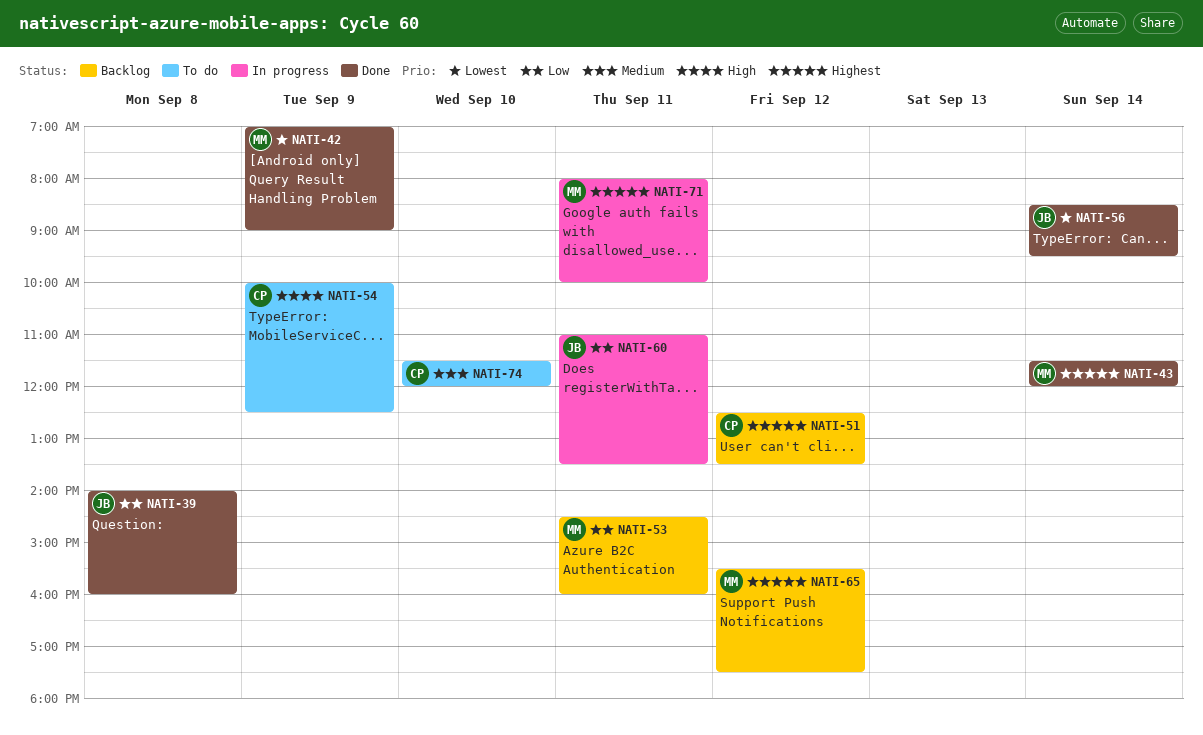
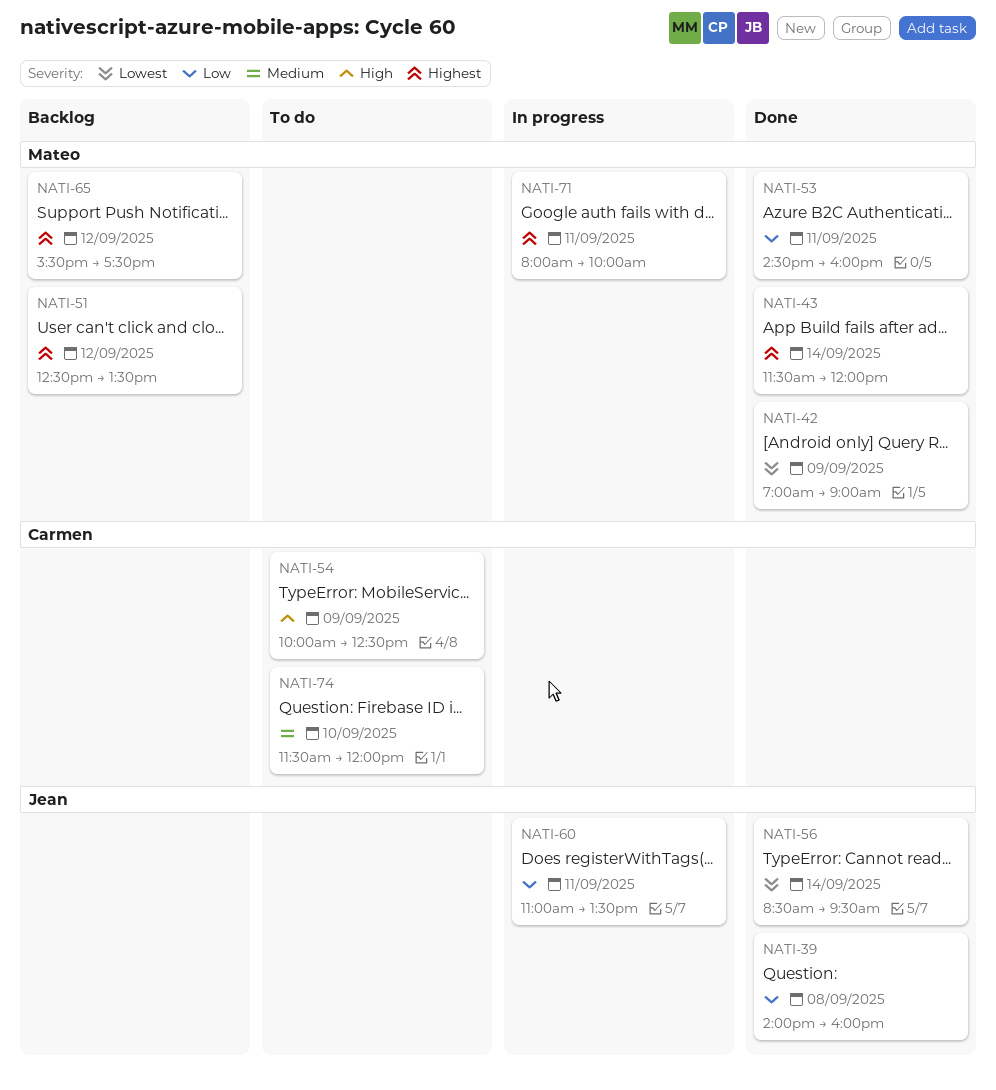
NATI-51, owner: Carmen -> Mateo
NATI-53, status: Backlog -> Done

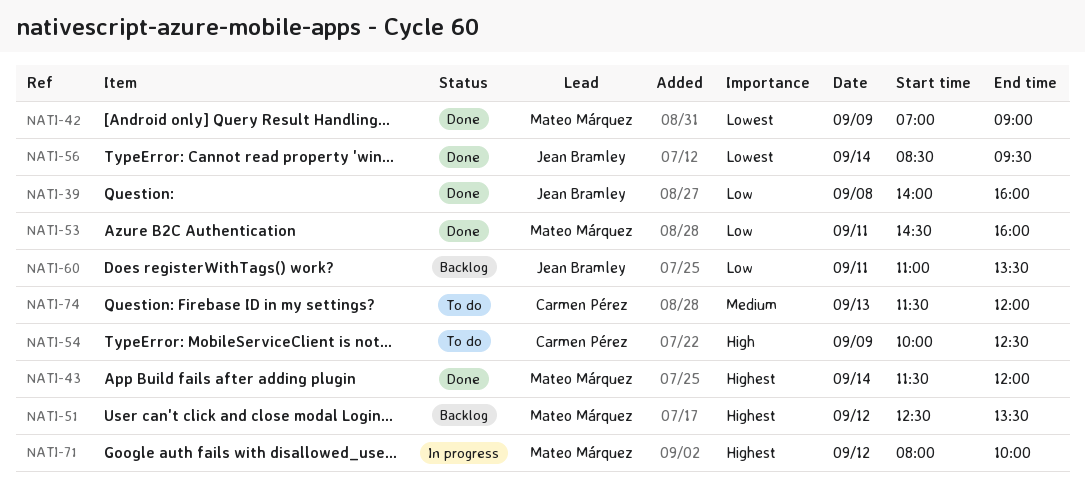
NATI-60, status: In progress -> Backlog
NATI-65: present -> none
NATI-71, day: Sep 11 -> Sep 12
NATI-74, day: Sep 10 -> Sep 13

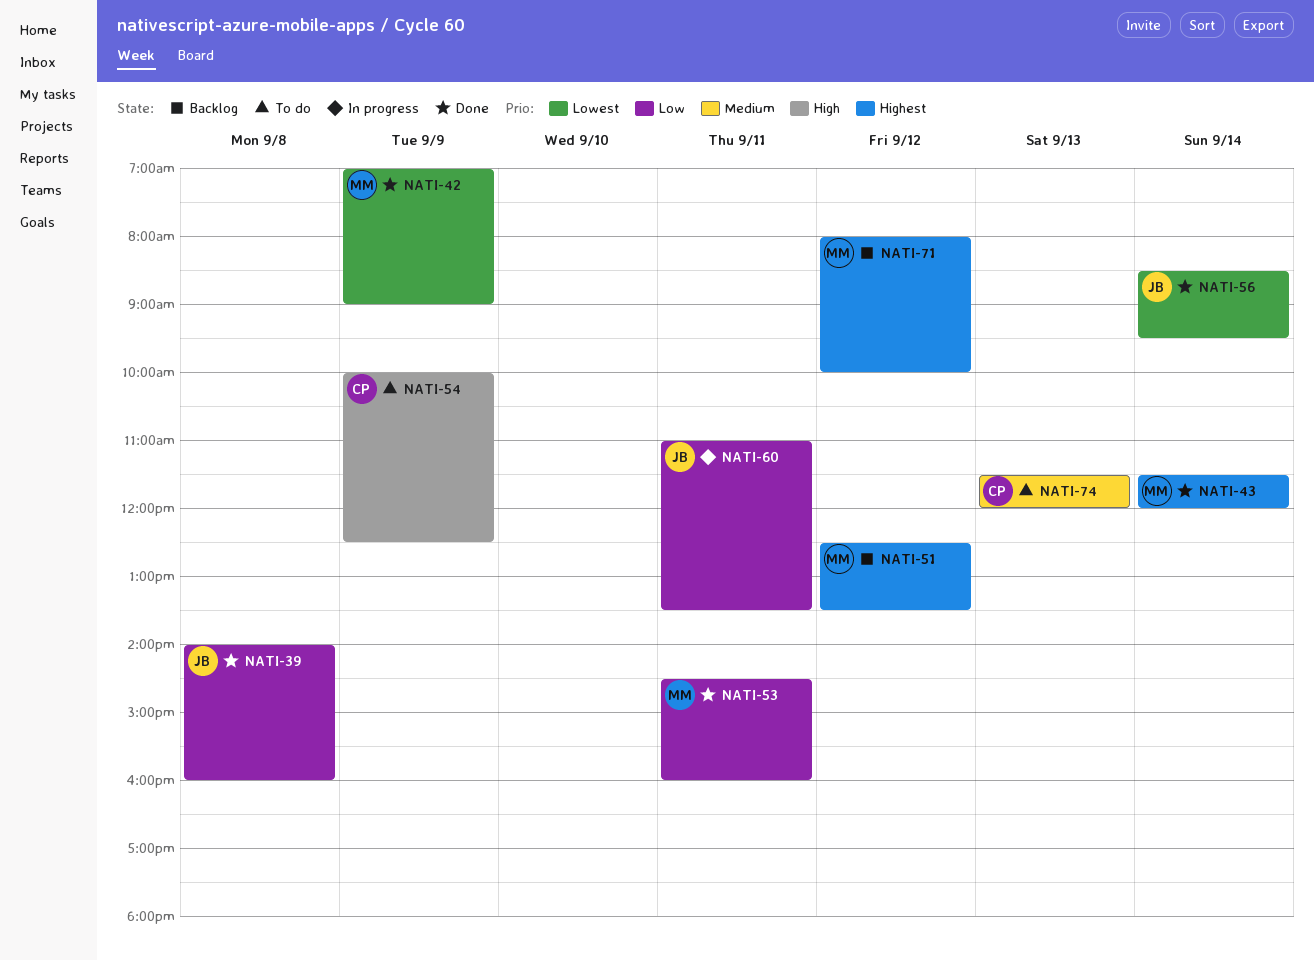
NATI-60, status: Backlog -> In progress
NATI-71, status: In progress -> Backlog

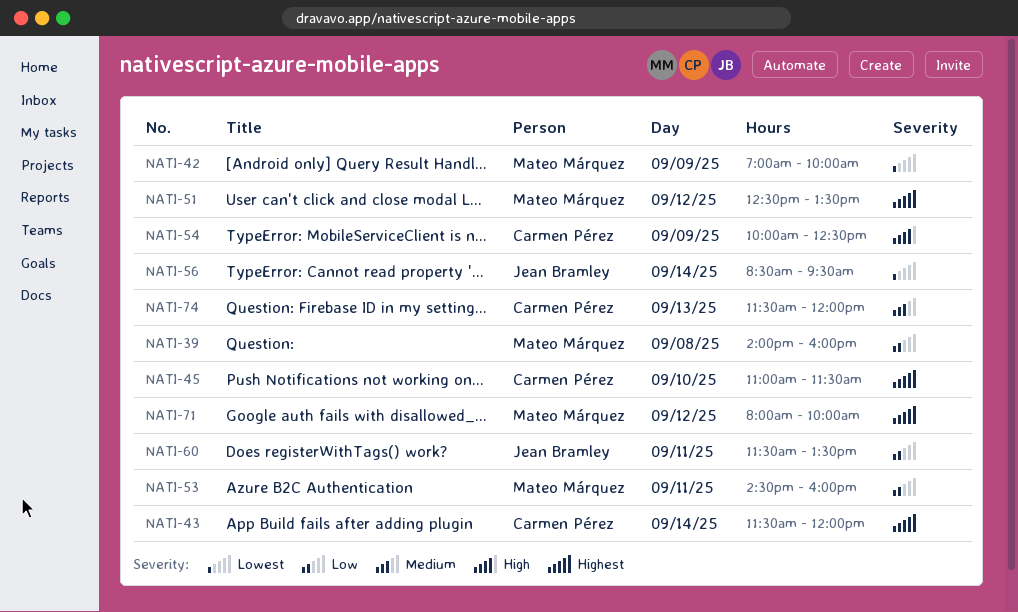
NATI-39, owner: Jean Bramley -> Mateo Márquez
NATI-42, ends: 09:00 -> 10:00
NATI-43, owner: Mateo Márquez -> Carmen Pérez
NATI-45: none -> present
NATI-60, begins: 11:00 -> 11:30

